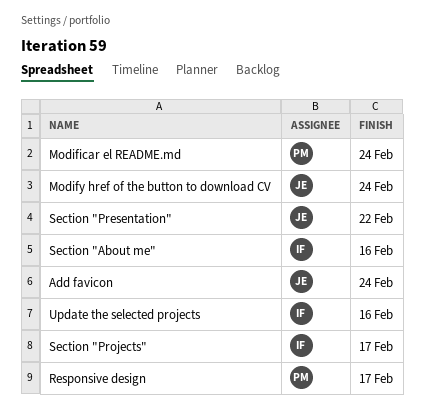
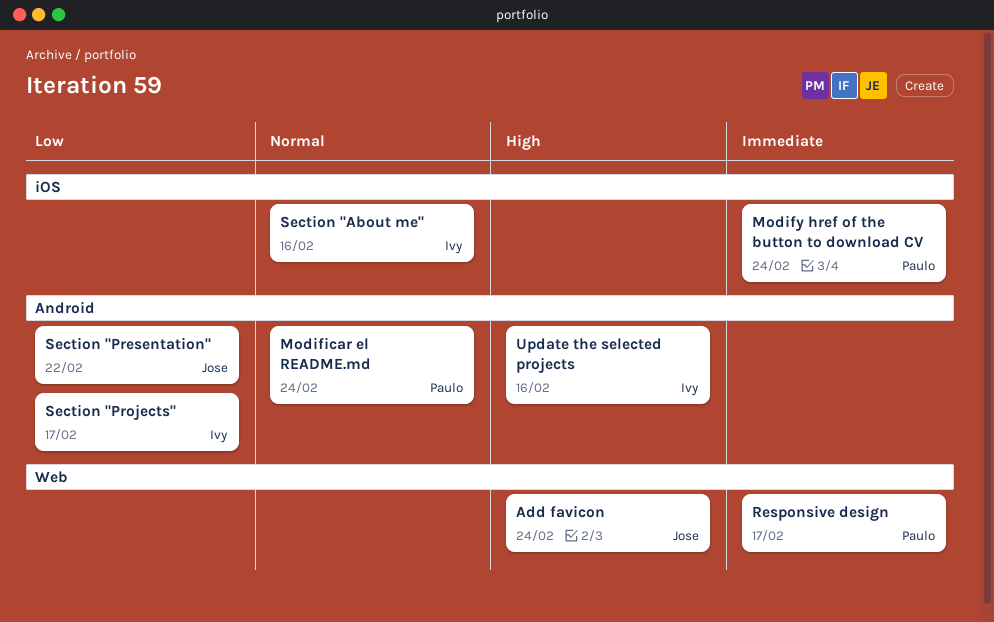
Modify href of the button to download CV, owner: Jose -> Paulo

